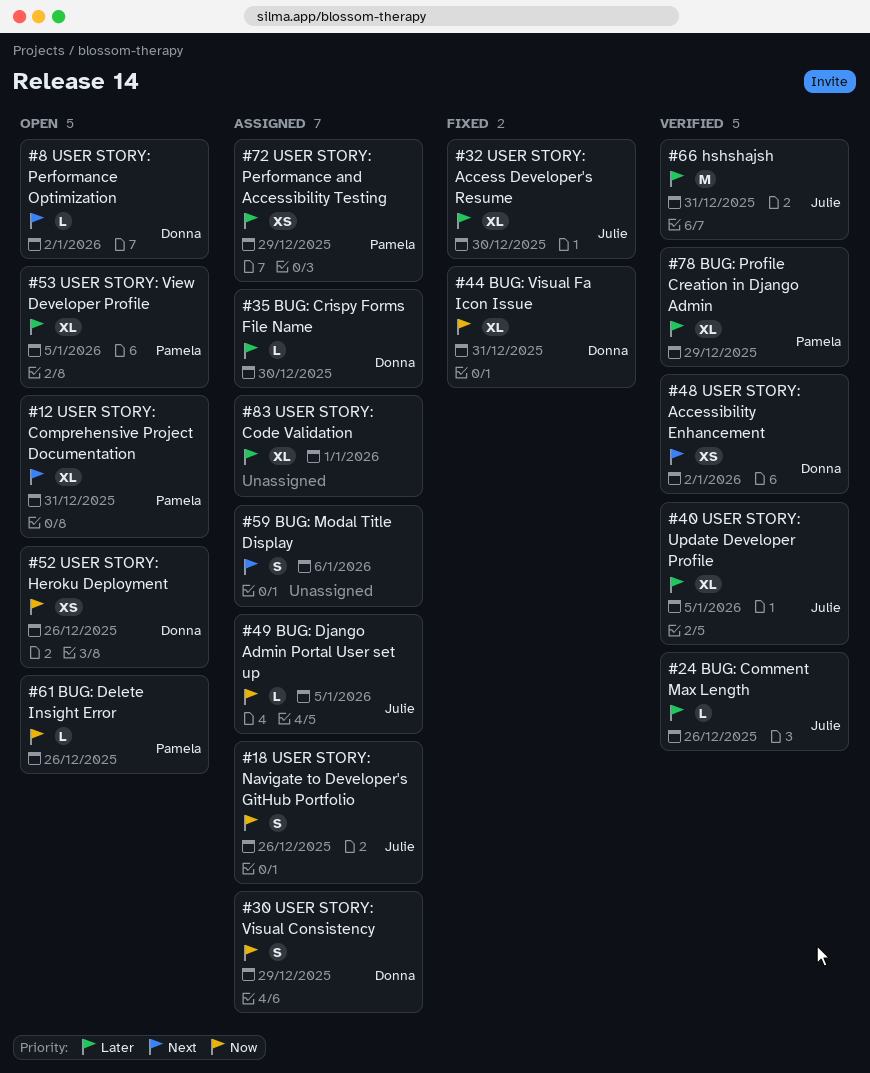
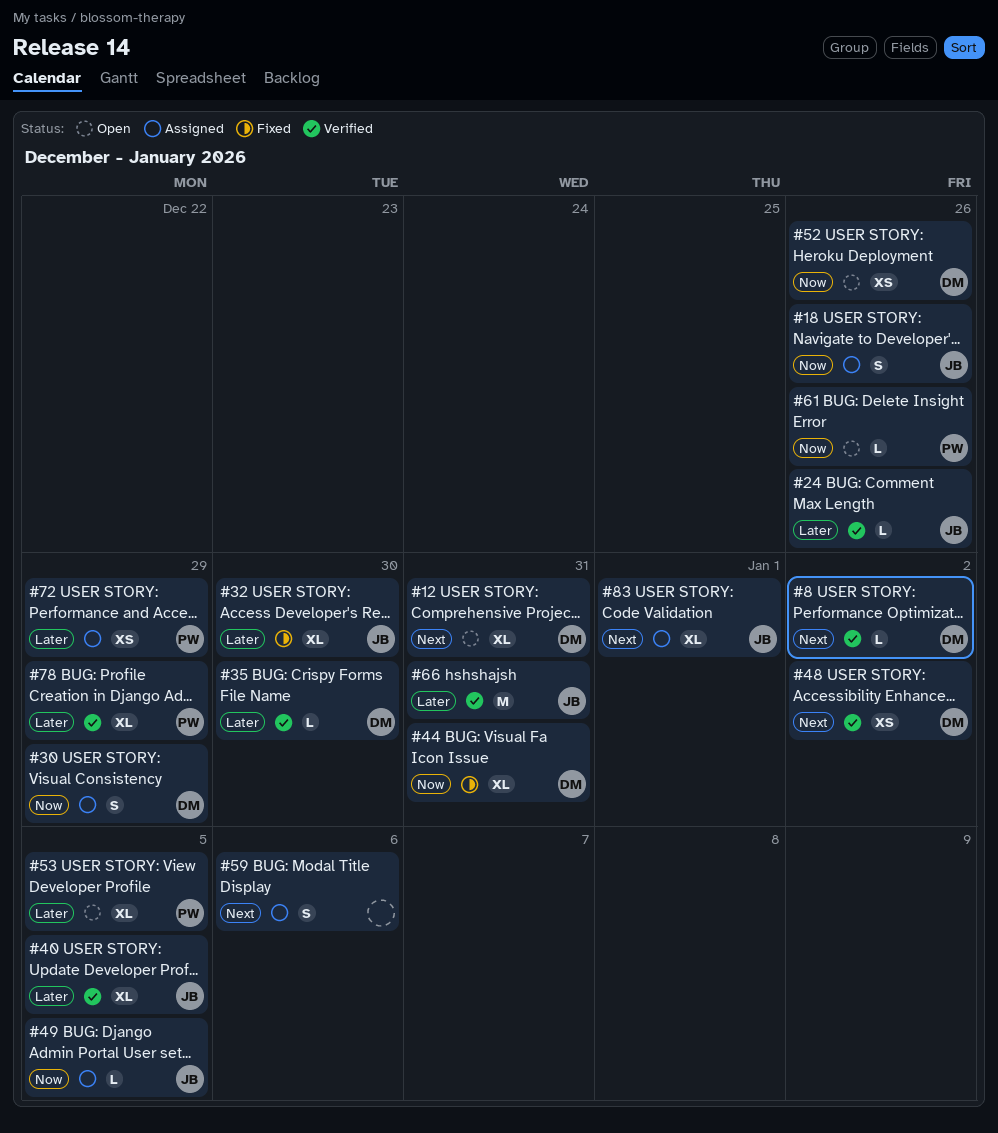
#8, status: Open -> Verified
#12, owner: Pamela -> Donna
#35, status: Assigned -> Verified
#83, owner: none -> Julie
#83, priority: Later -> Next

